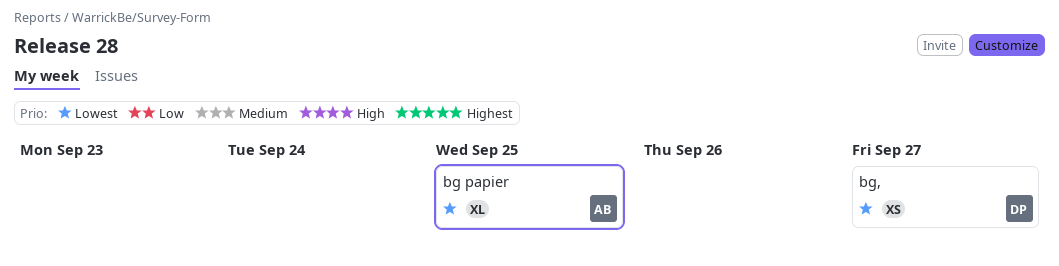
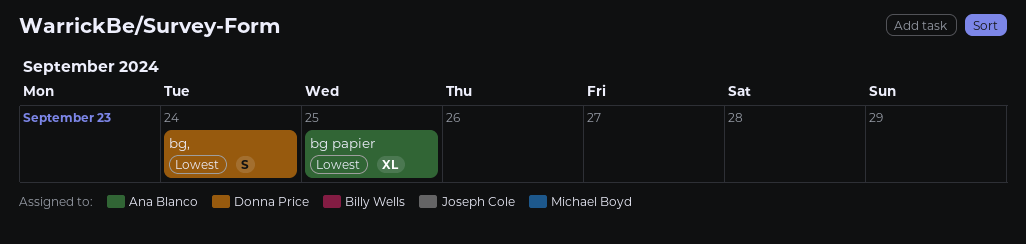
bg,, estimate: XS -> S
bg,, due: Sep 27 -> Sep 24

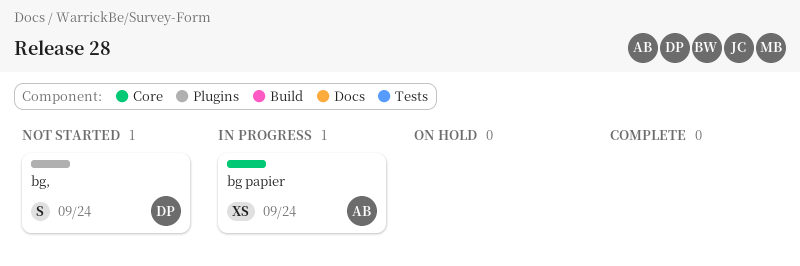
bg papier, estimate: XL -> XS
bg papier, due: Sep 25 -> Sep 24

